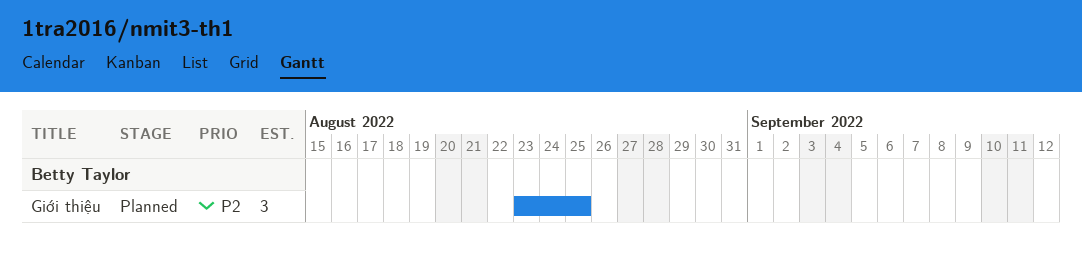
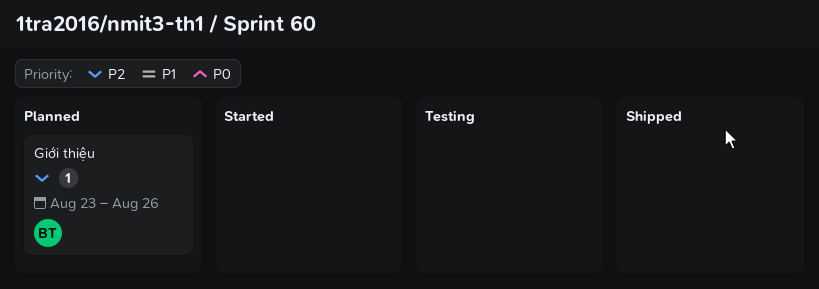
Giới thiệu, estimate: 3 -> 1
Giới thiệu, due: Aug 25 -> Aug 26

